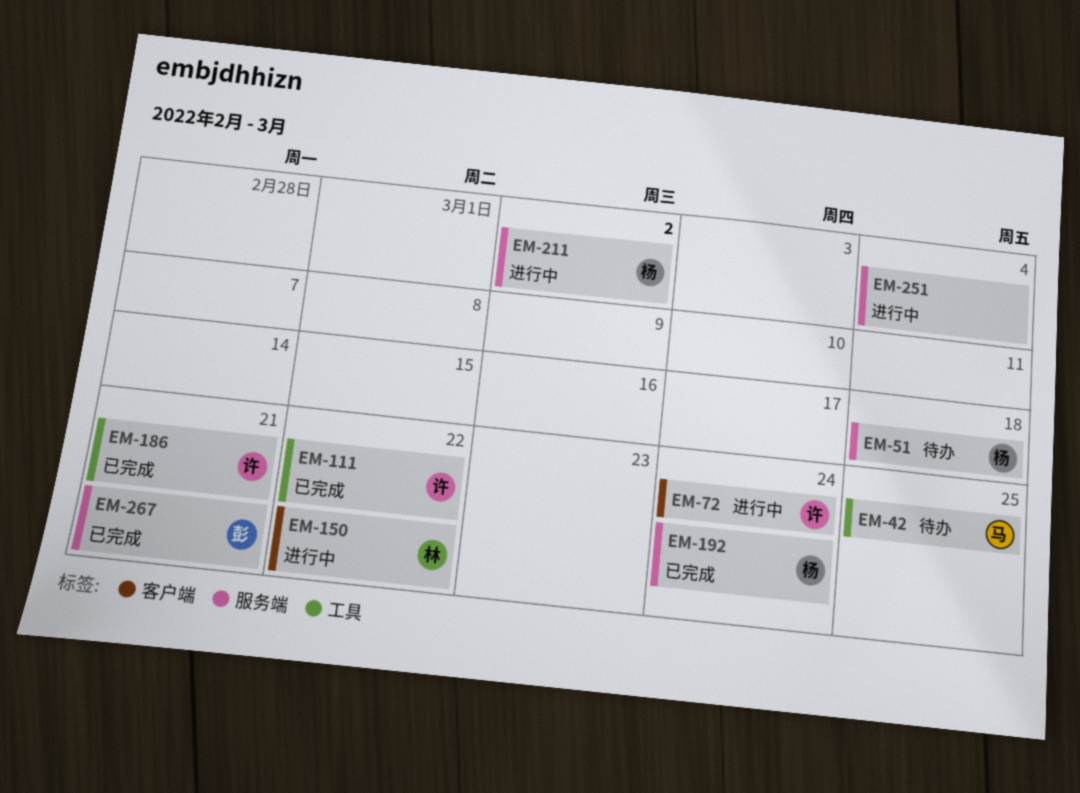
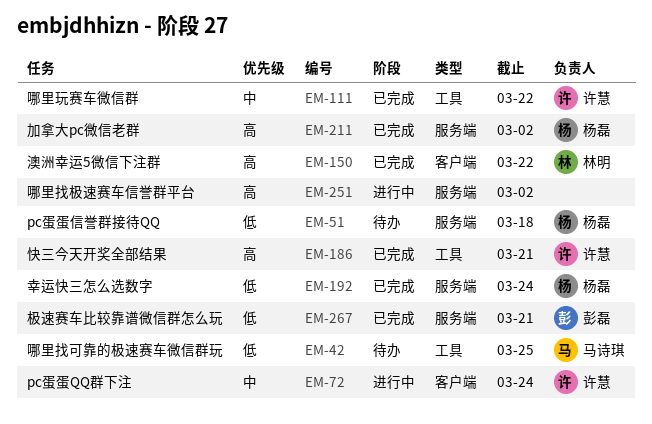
EM-150, status: 进行中 -> 已完成
EM-211, status: 进行中 -> 已完成
EM-251, due: Mar 4 -> Mar 2

